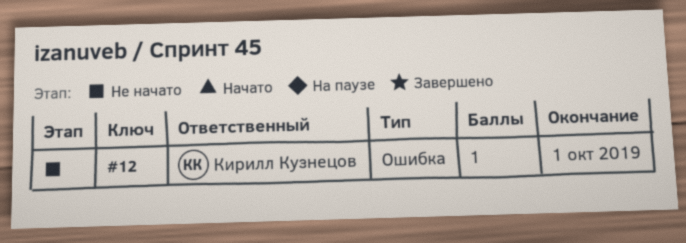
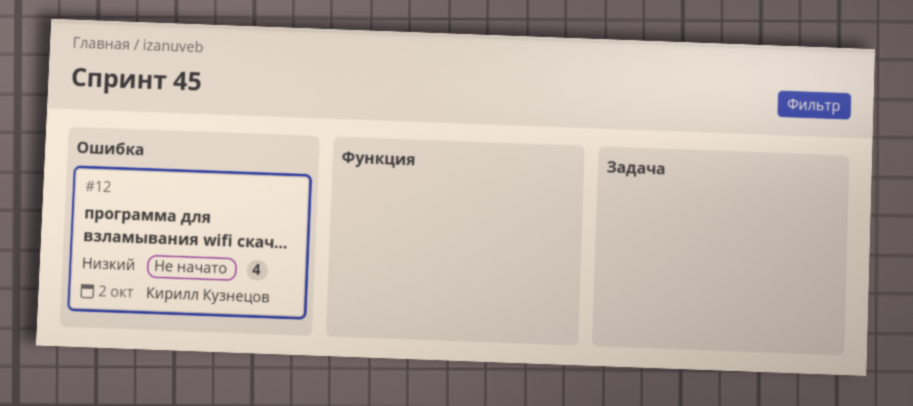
#12, estimate: 1 -> 4
#12, due: Oct 1 -> Oct 2

